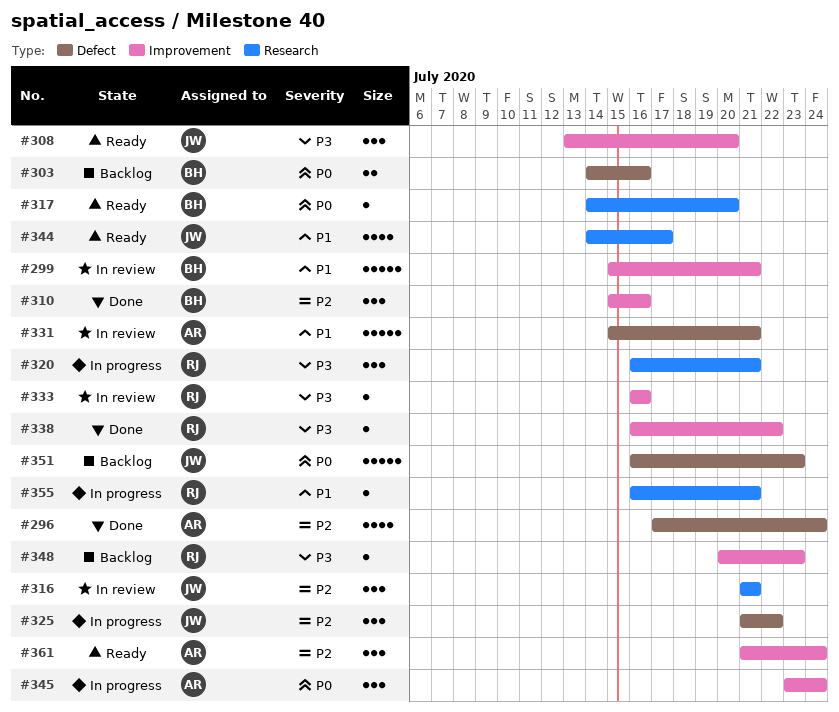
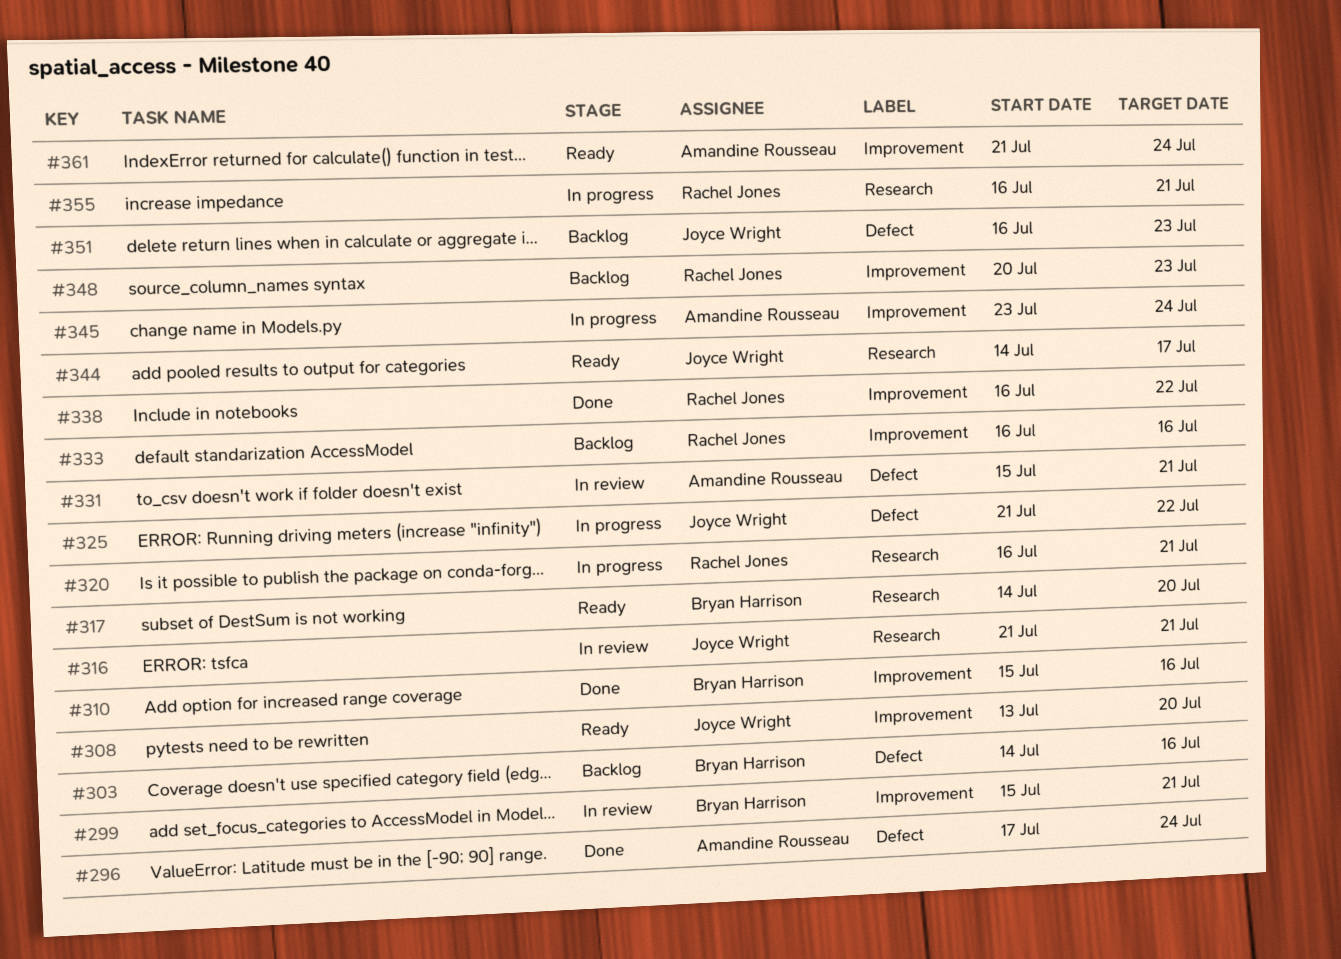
#333, status: In review -> Backlog

